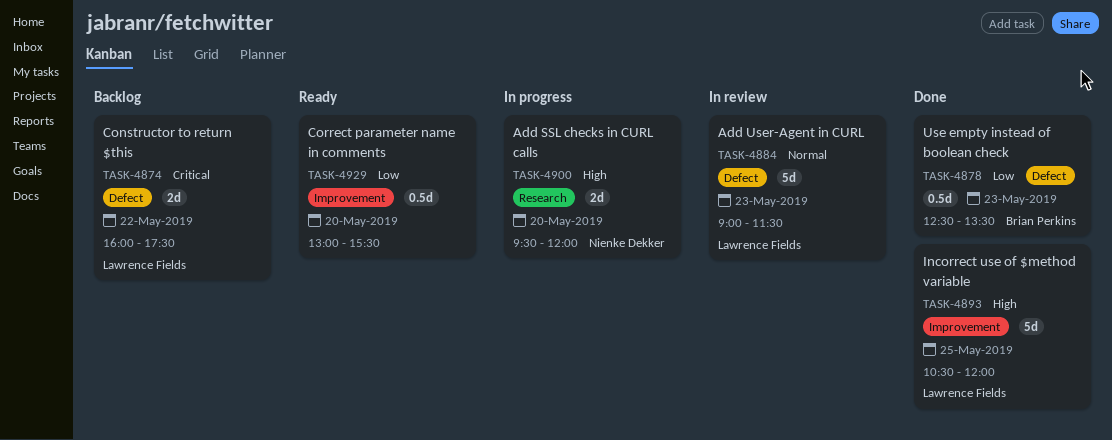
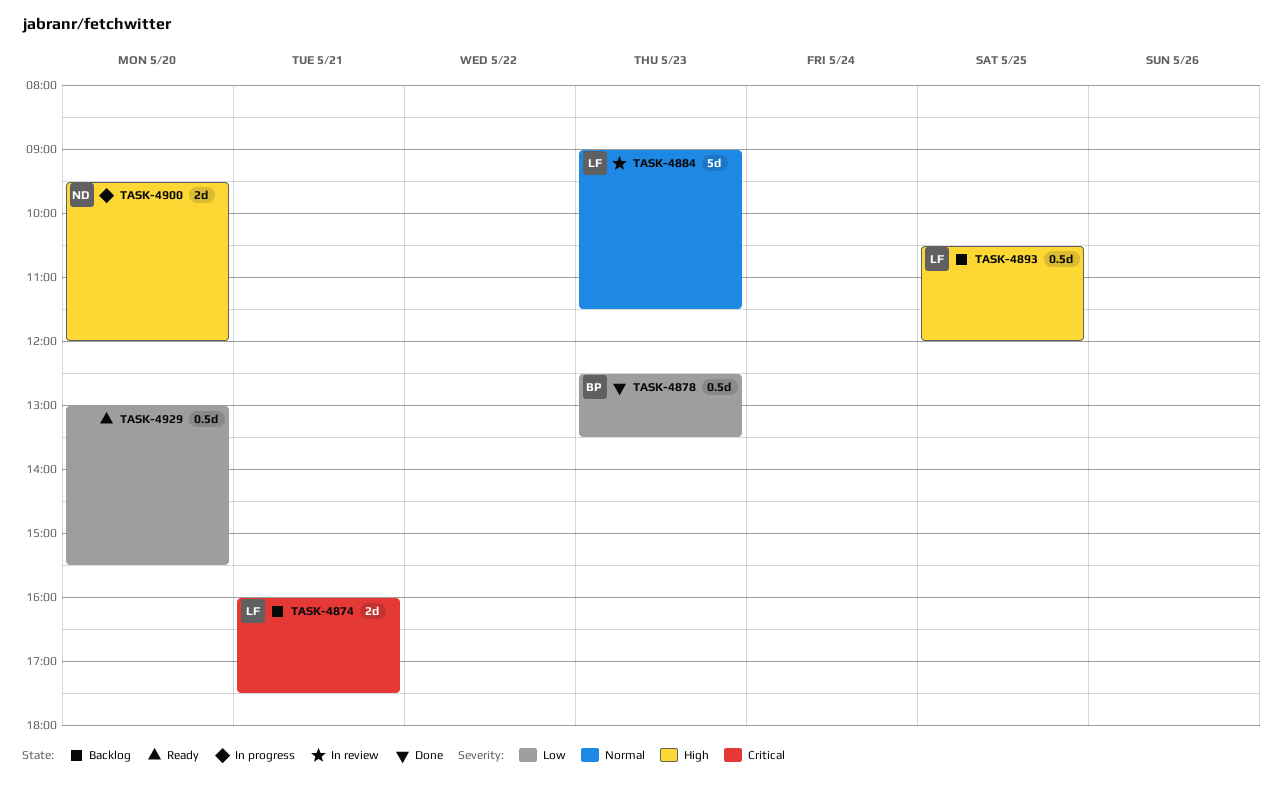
TASK-4874, day: May 22 -> May 21
TASK-4893, status: Done -> Backlog
TASK-4893, estimate: 5d -> 0.5d

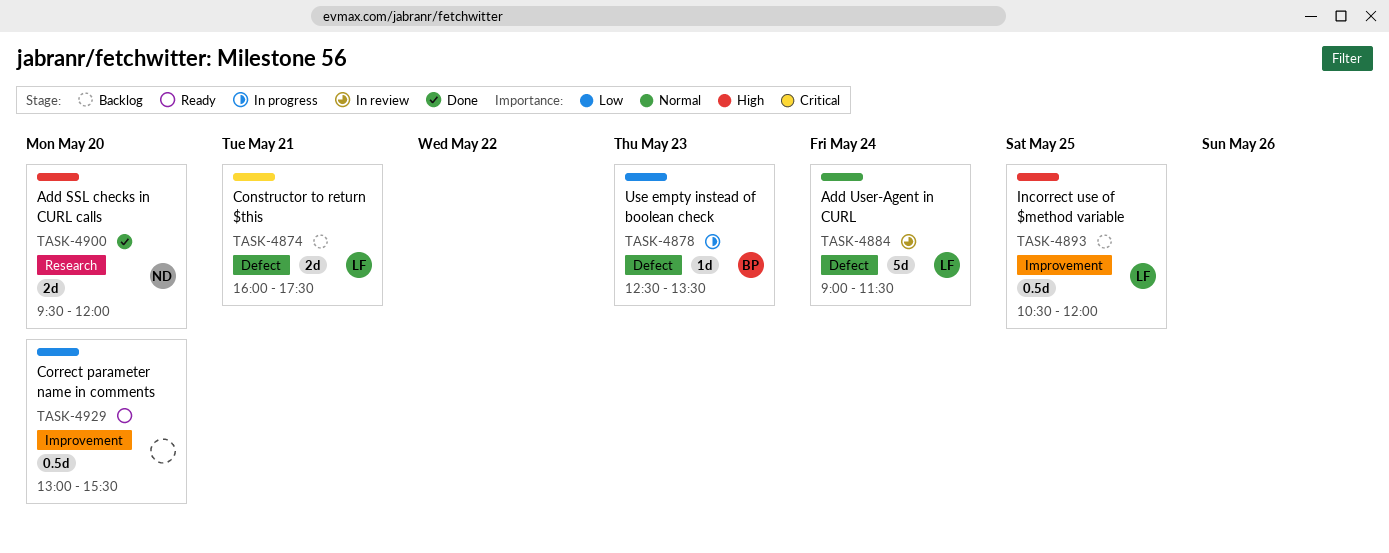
TASK-4878, status: Done -> In progress
TASK-4878, estimate: 0.5d -> 1d
TASK-4884, day: May 23 -> May 24
TASK-4900, status: In progress -> Done

